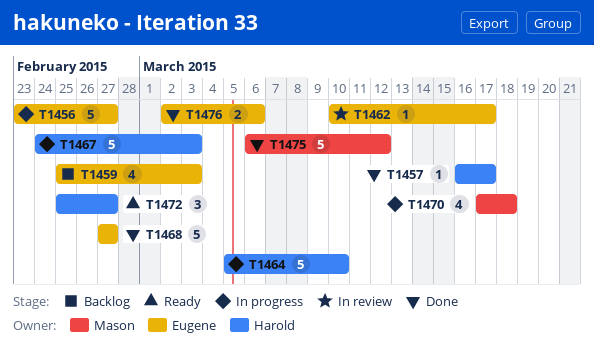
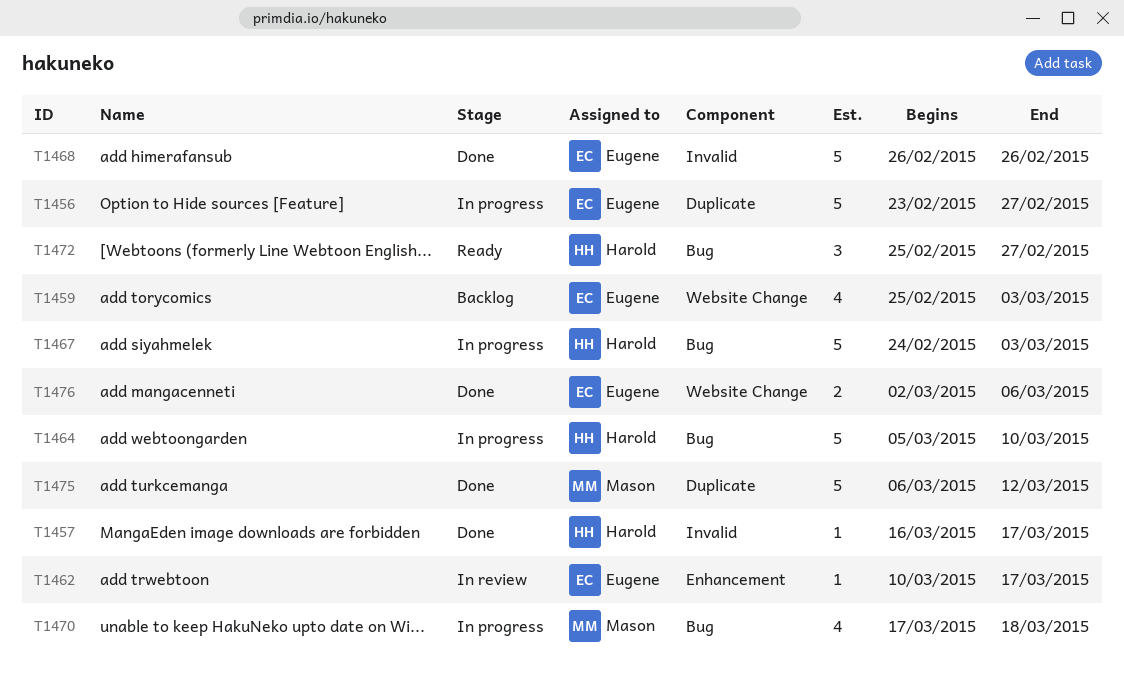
T1468, start: Feb 27 -> Feb 26
T1468, due: Feb 27 -> Feb 26

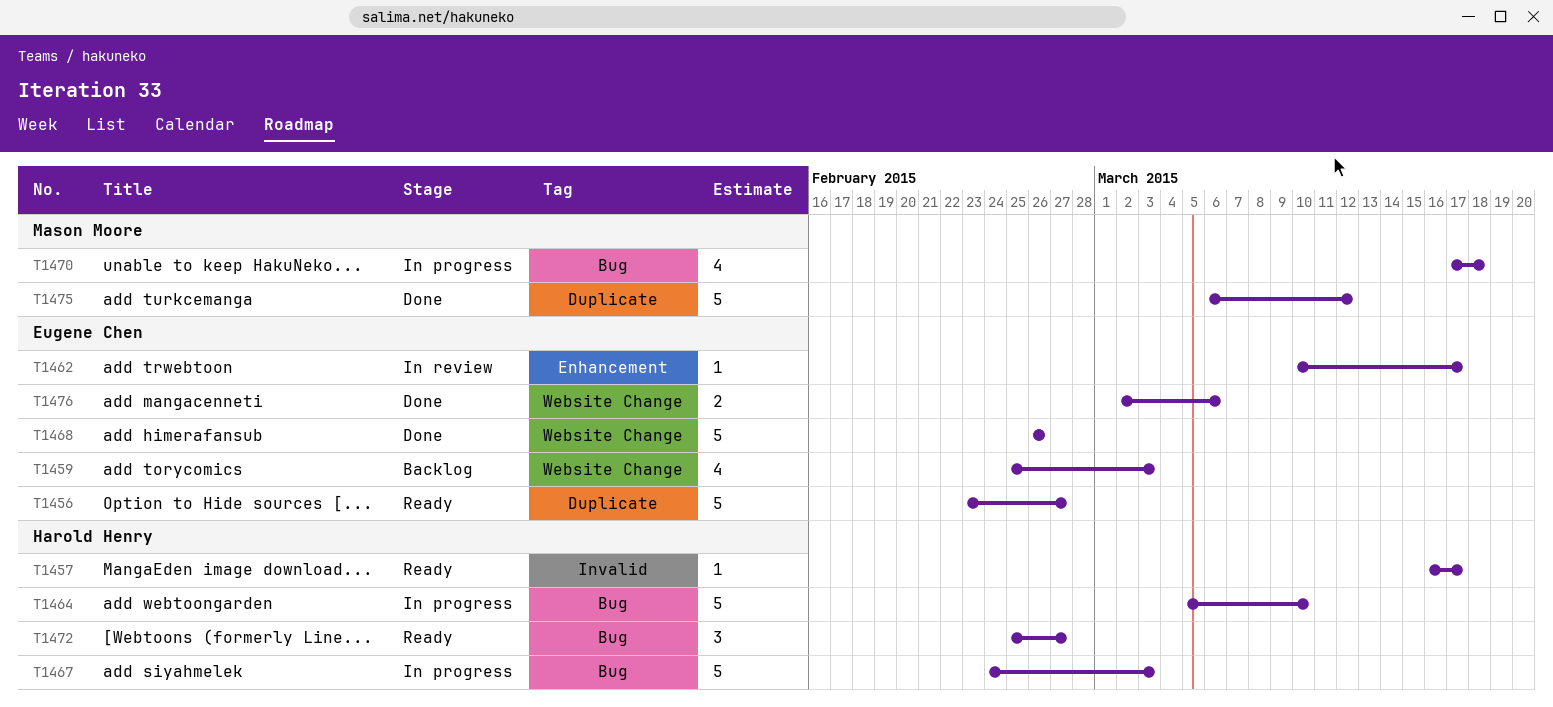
T1456, status: In progress -> Ready
T1457, status: Done -> Ready
T1468, label: Invalid -> Website Change

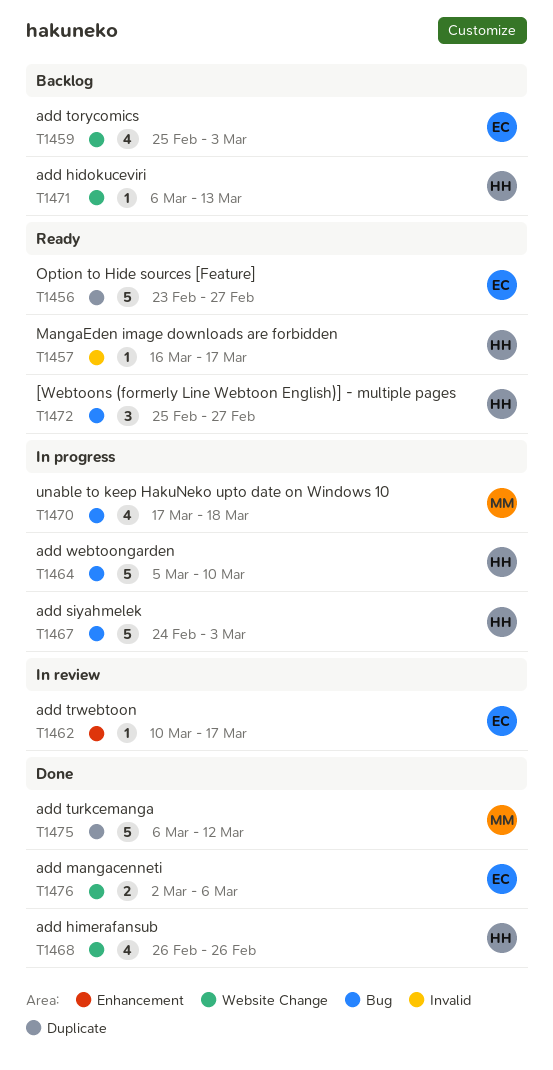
T1468, owner: Eugene Chen -> Harold Henry
T1468, estimate: 5 -> 4
T1471: none -> present

